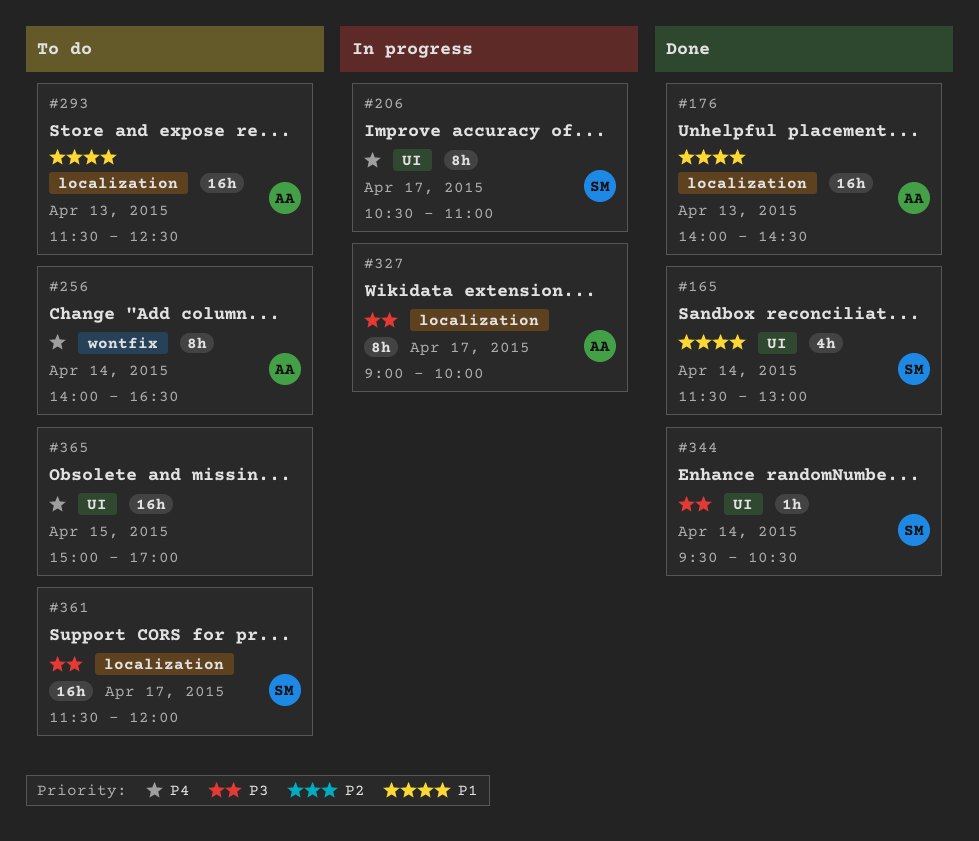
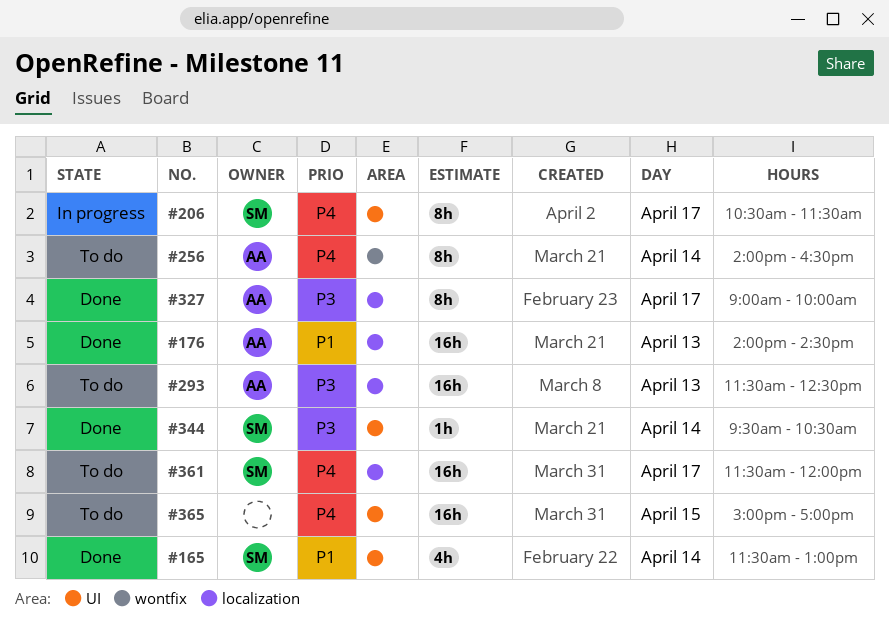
#206, ends: 11:00 -> 11:30
#293, priority: P1 -> P3
#327, status: In progress -> Done
#361, priority: P3 -> P4

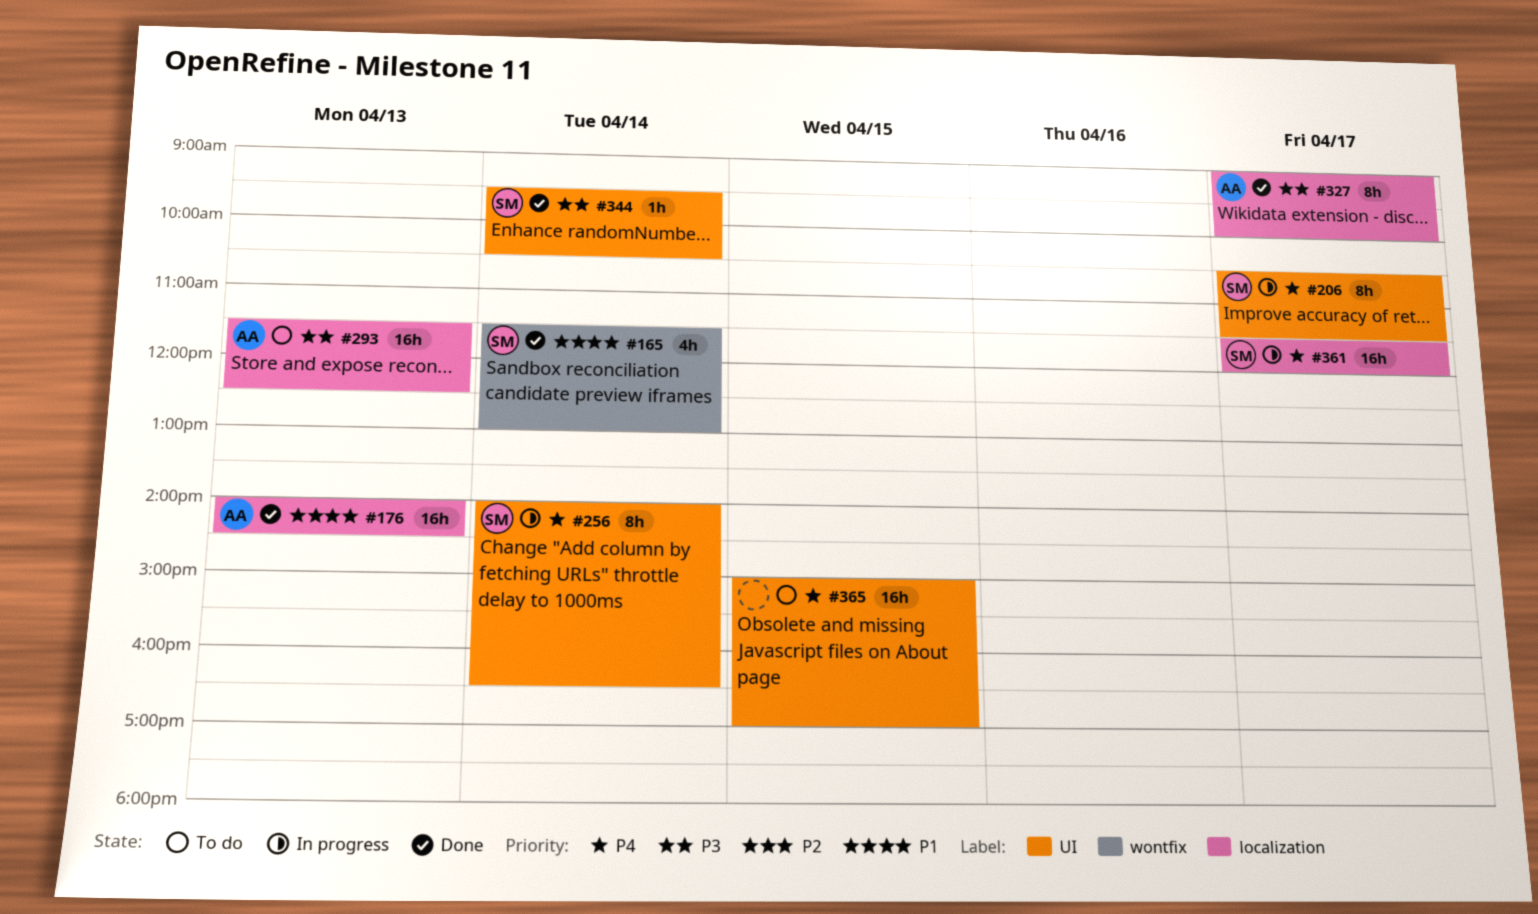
#165, label: UI -> wontfix
#256, status: To do -> In progress
#256, owner: AA -> SM
#256, label: wontfix -> UI
#361, status: To do -> In progress

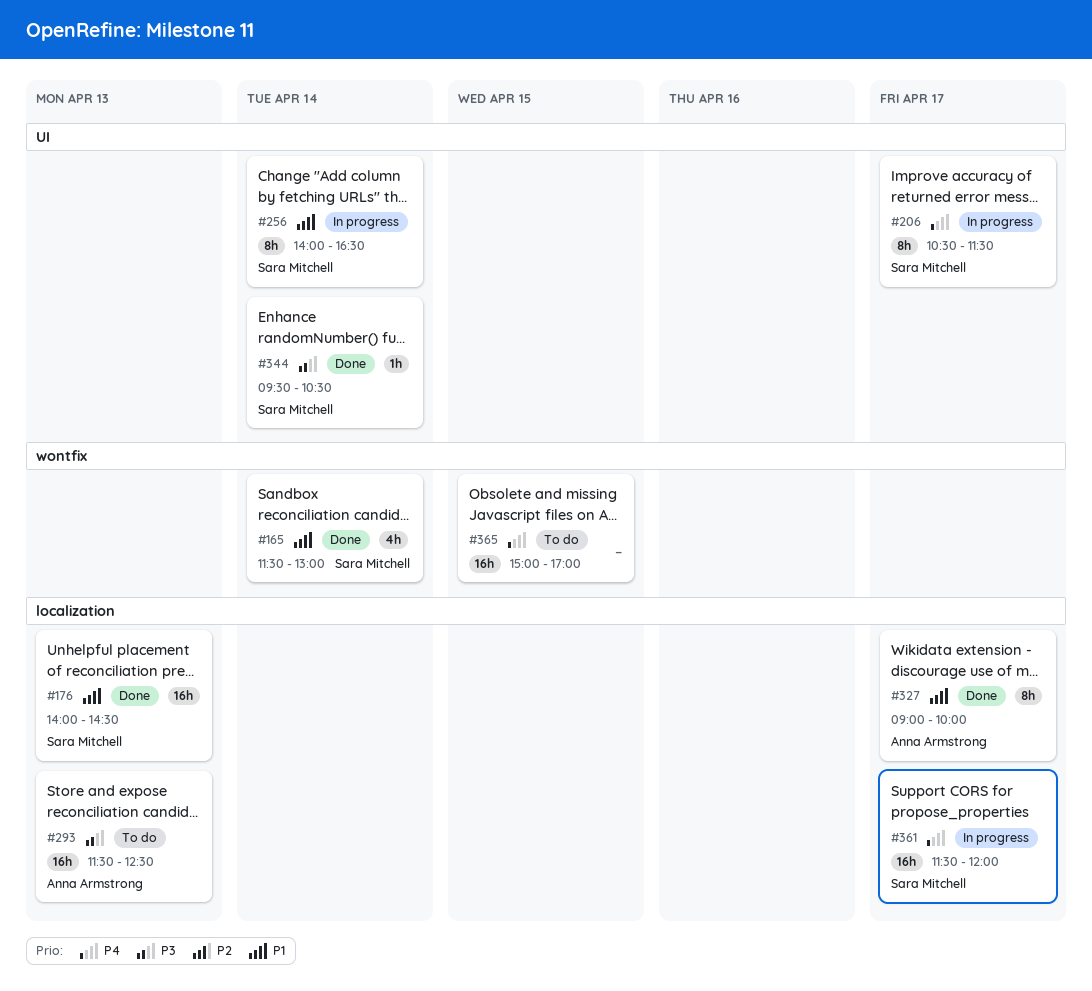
#176, owner: Anna Armstrong -> Sara Mitchell
#256, priority: P4 -> P1
#327, priority: P3 -> P1
#365, label: UI -> wontfix

